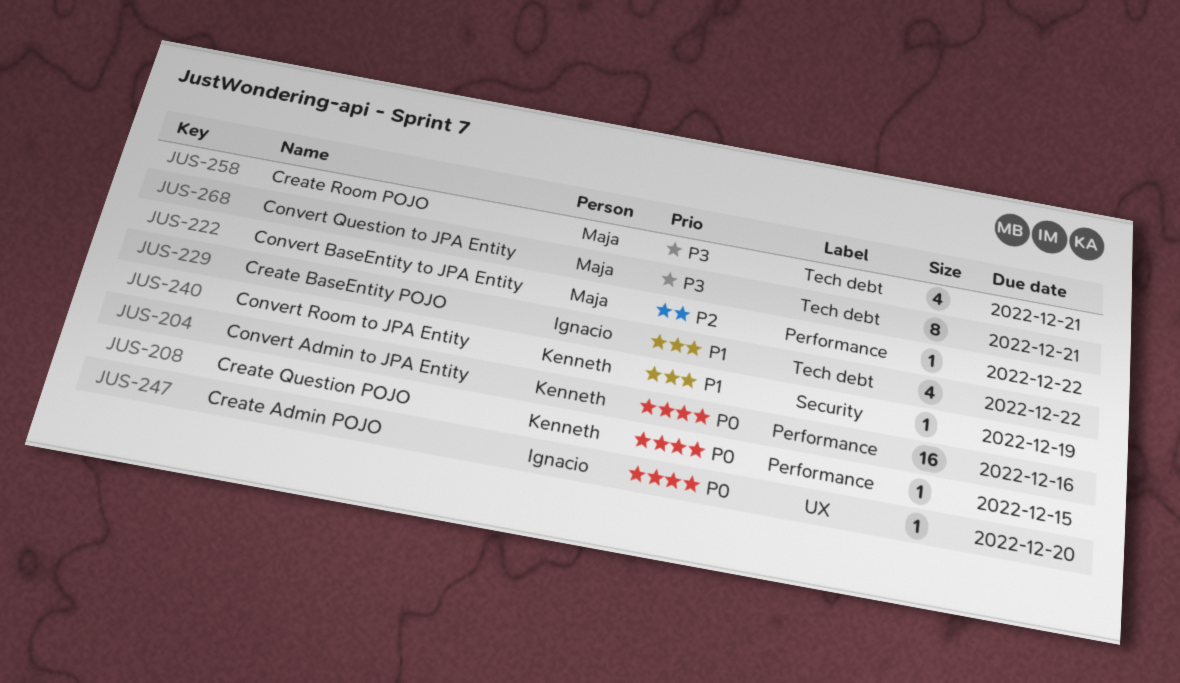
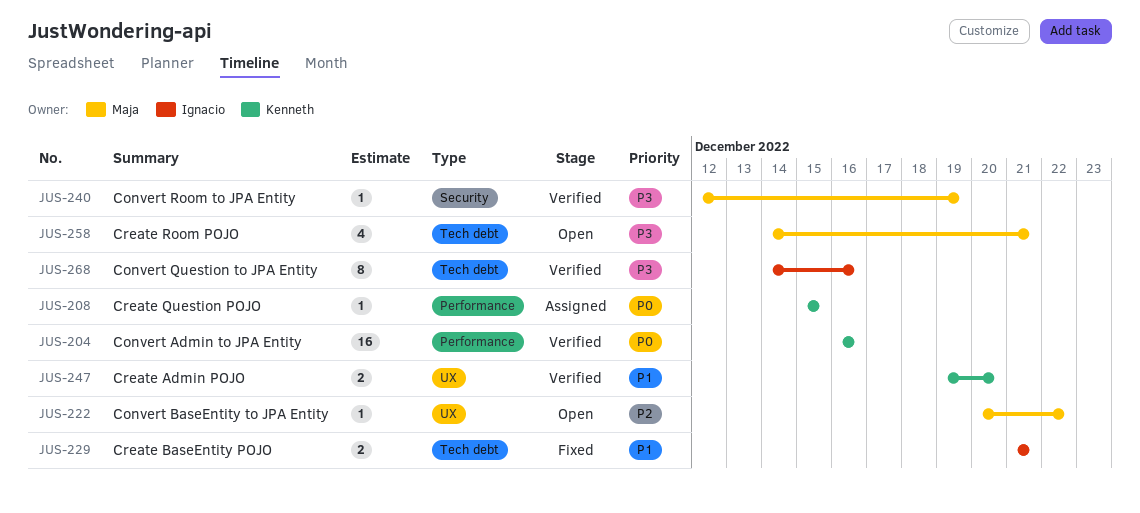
JUS-222, label: Performance -> UX
JUS-229, estimate: 4 -> 2
JUS-229, due: Dec 22 -> Dec 21
JUS-240, owner: Kenneth -> Maja
JUS-240, priority: P1 -> P3
JUS-247, owner: Ignacio -> Kenneth
JUS-247, priority: P0 -> P1
JUS-247, estimate: 1 -> 2
JUS-268, owner: Maja -> Ignacio
JUS-268, due: Dec 21 -> Dec 16

